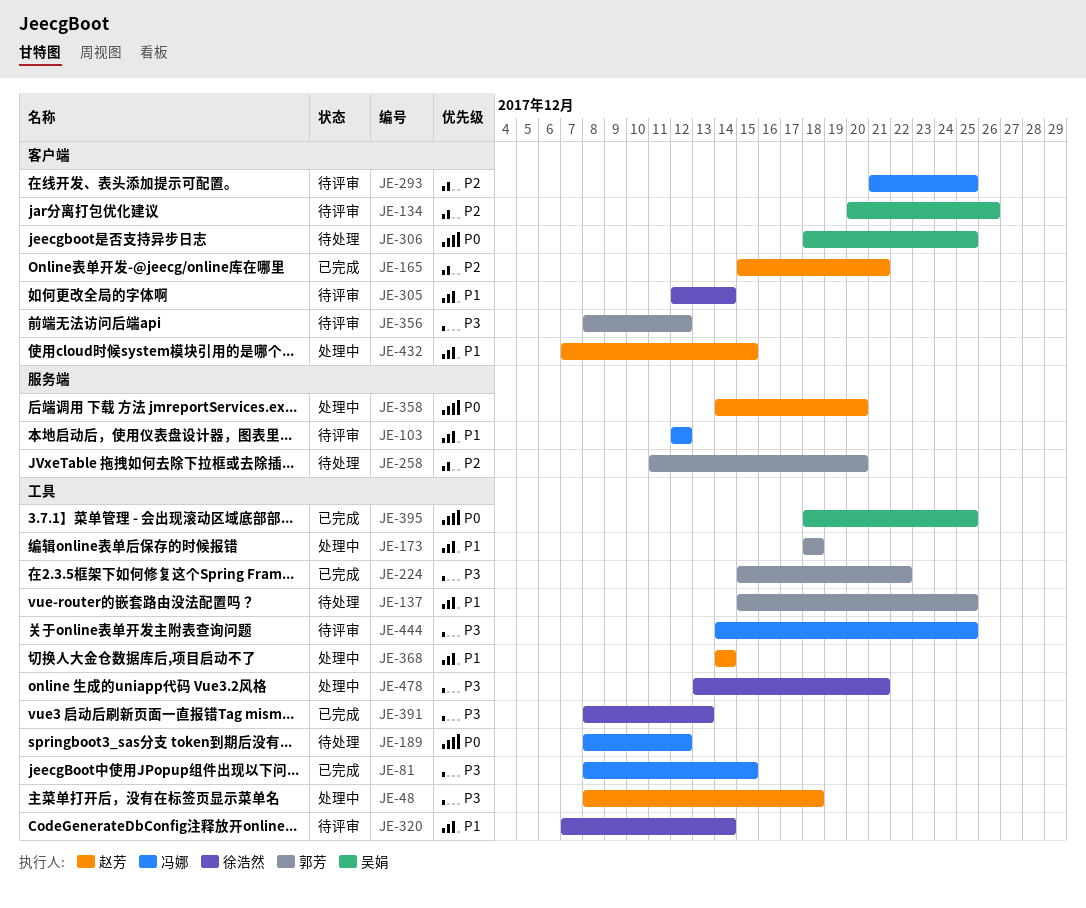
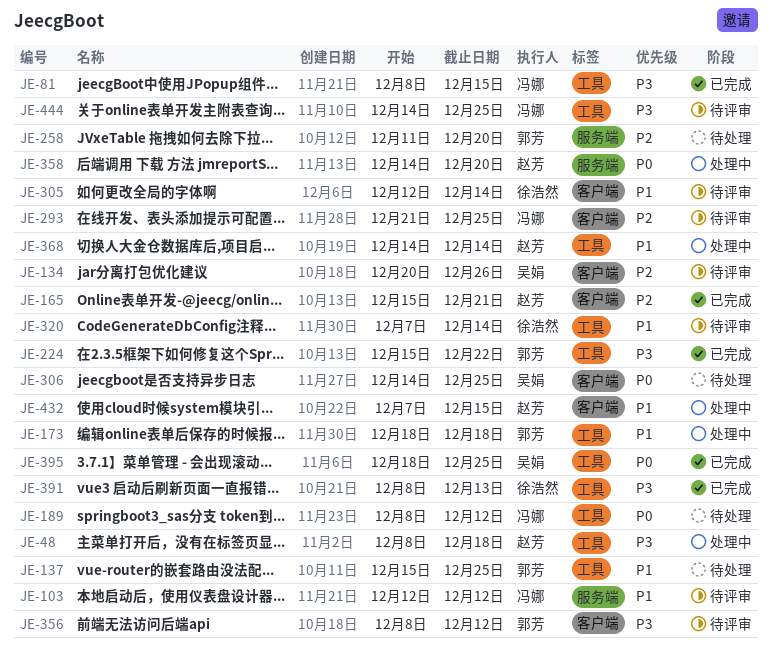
JE-306, start: Dec 18 -> Dec 14
JE-478: present -> none

